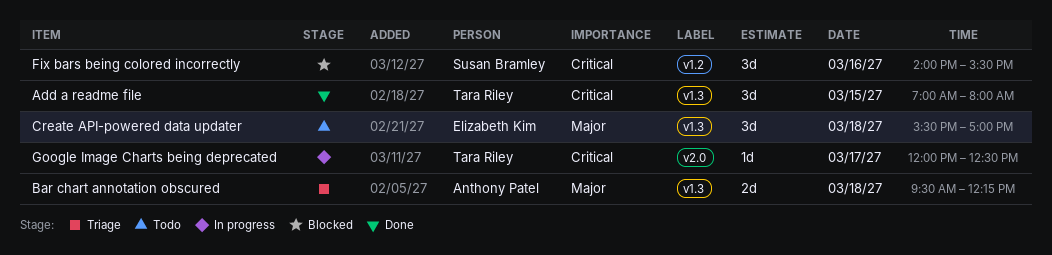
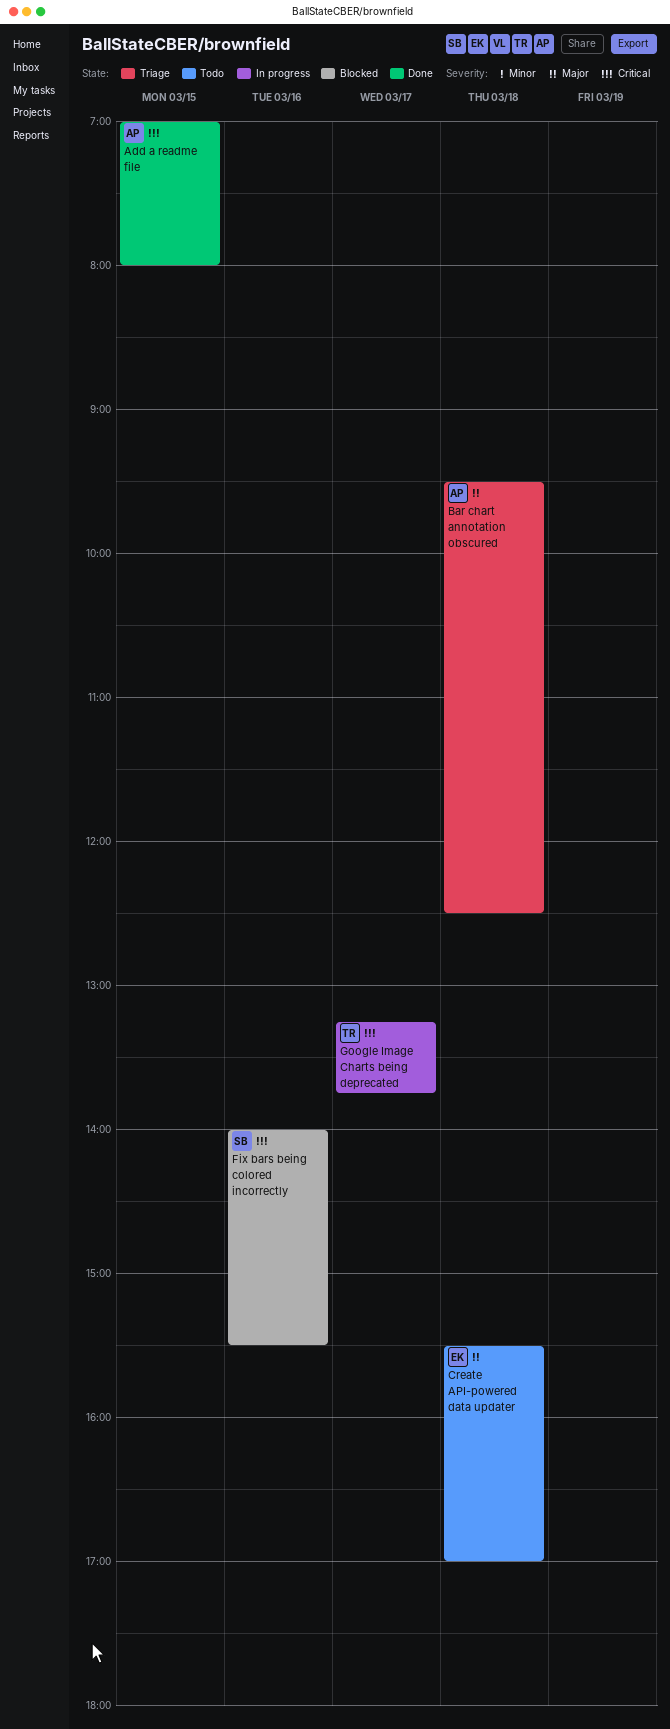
Add a readme file, owner: Tara Riley -> Anthony Patel
Bar chart annotation obscured, ends: 12:15 -> 12:30
Google Image Charts being deprecated, begins: 12:00 -> 13:15
Google Image Charts being deprecated, ends: 12:30 -> 13:45

